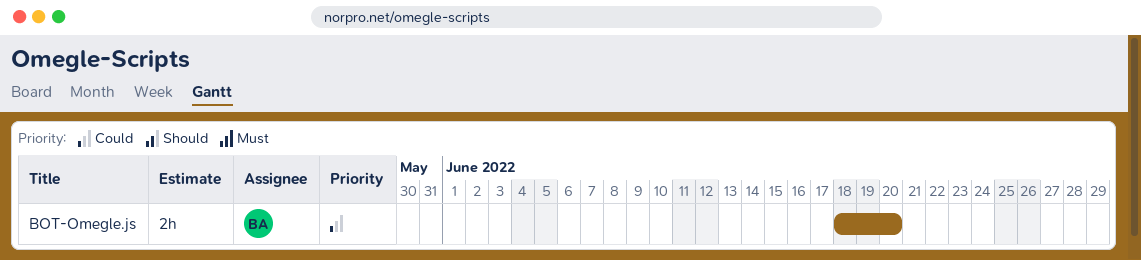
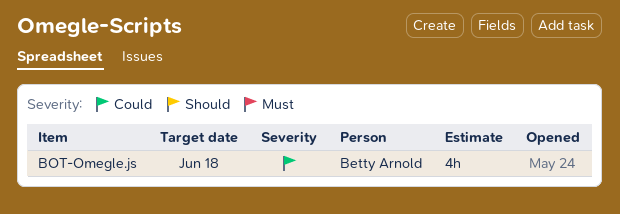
BOT-Omegle.js, estimate: 2h -> 4h
BOT-Omegle.js, due: Jun 20 -> Jun 18

